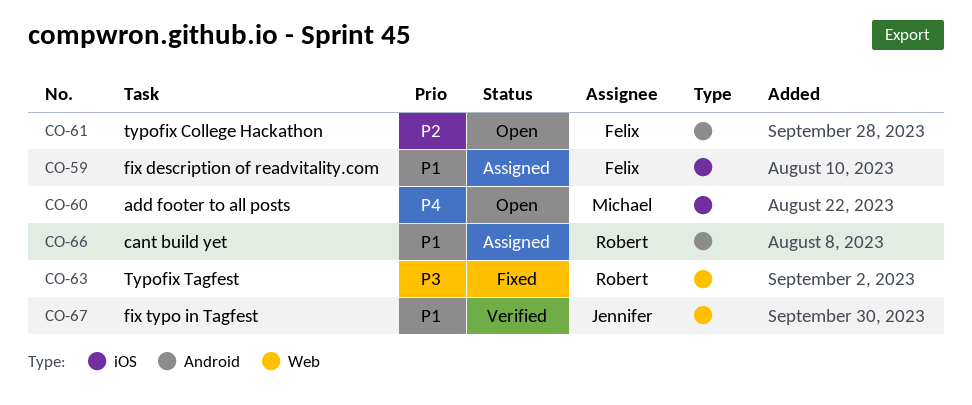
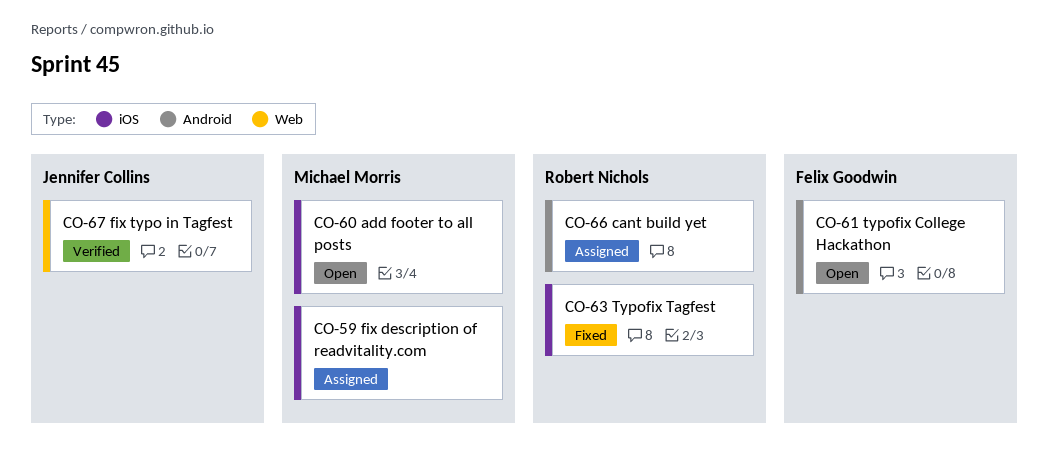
CO-59, owner: Felix Goodwin -> Michael Morris
CO-63, label: Web -> iOS

